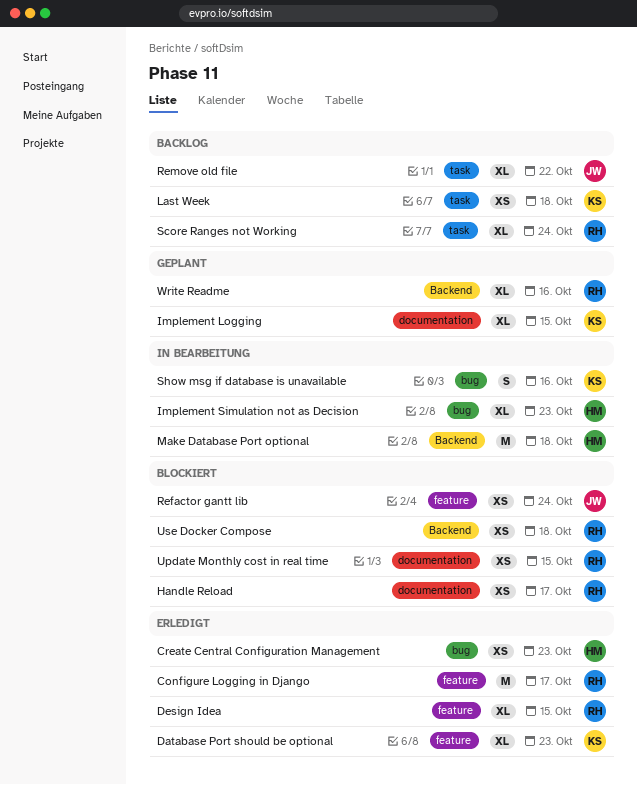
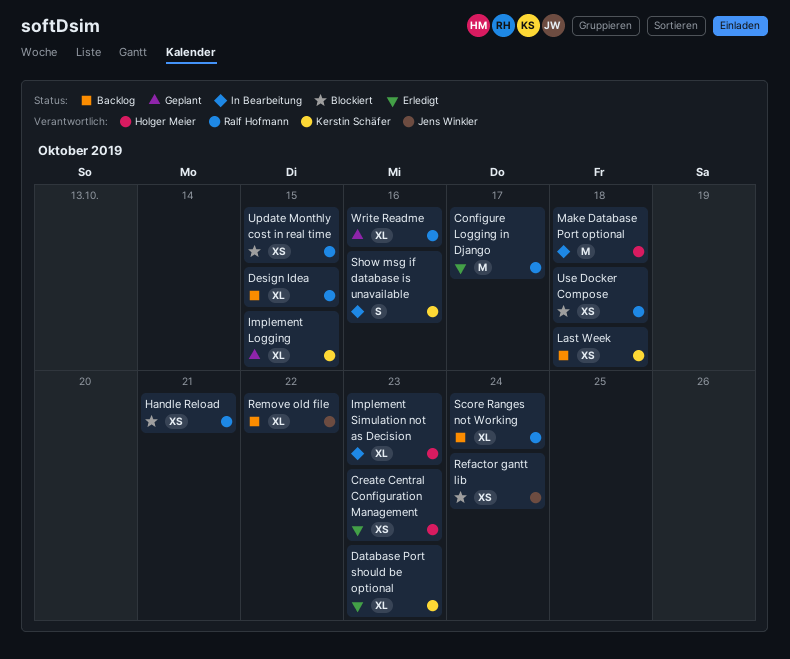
Design Idea, status: Erledigt -> Backlog
Handle Reload, due: Oct 17 -> Oct 21

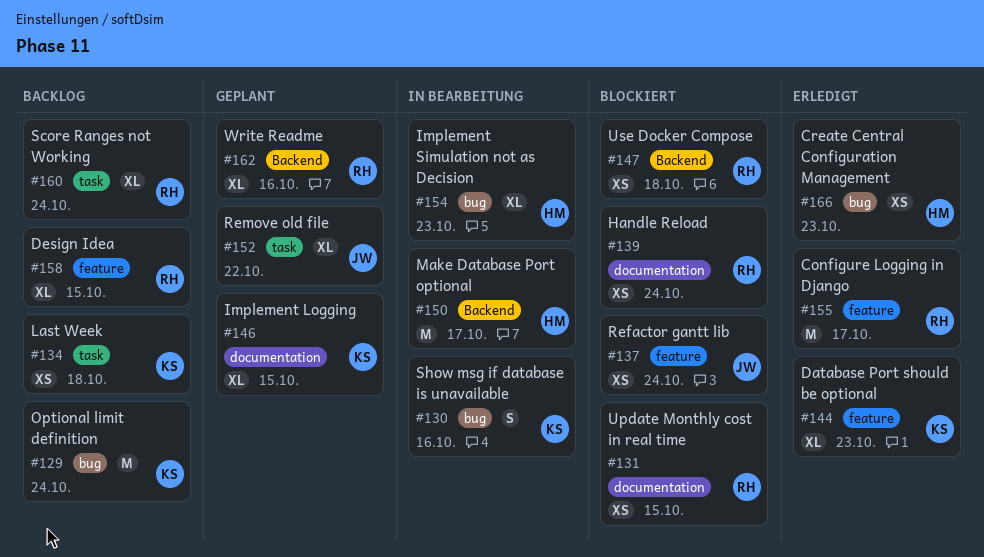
Handle Reload, due: Oct 21 -> Oct 24
Make Database Port optional, due: Oct 18 -> Oct 17
Optional limit definition: none -> present
Remove old file, status: Backlog -> Geplant

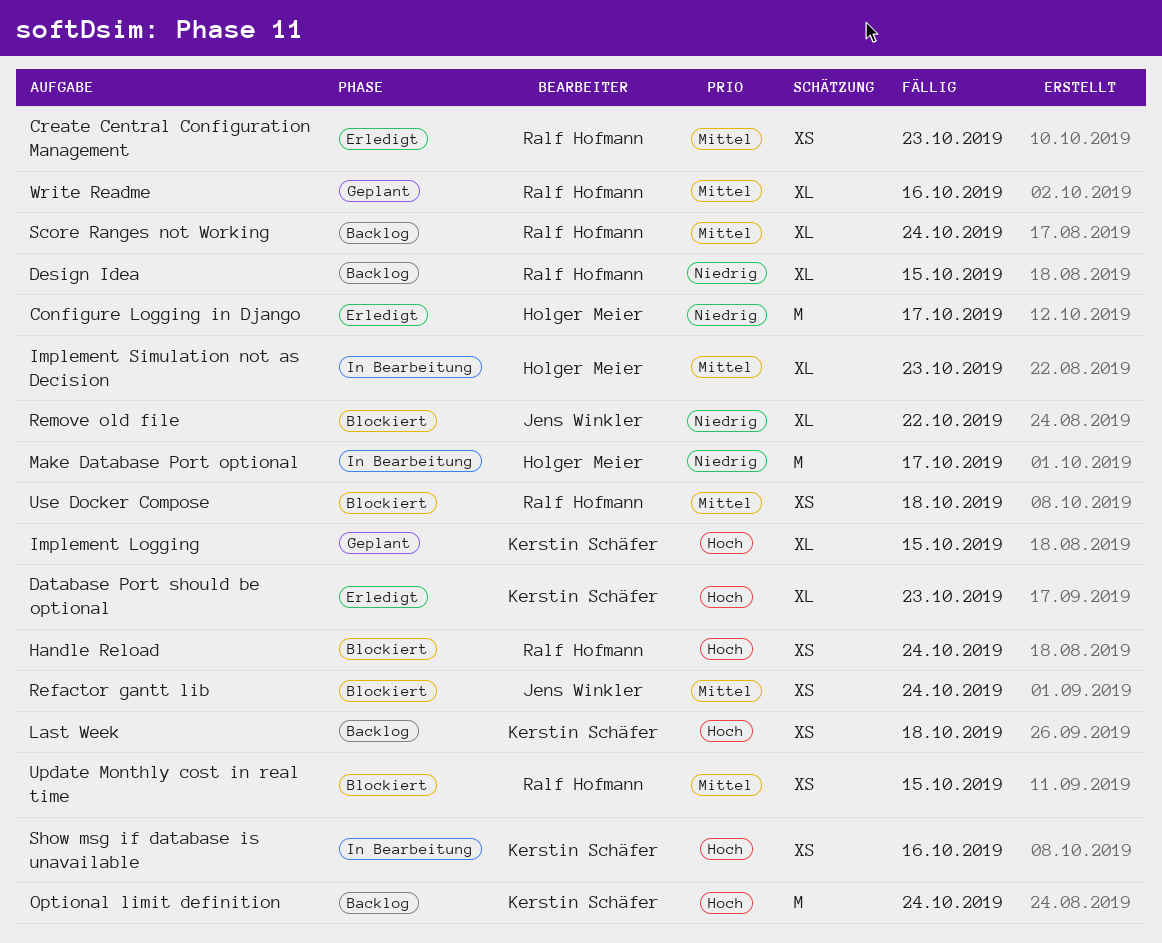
Configure Logging in Django, owner: Ralf Hofmann -> Holger Meier
Create Central Configuration Management, owner: Holger Meier -> Ralf Hofmann
Remove old file, status: Geplant -> Blockiert
Show msg if database is unavailable, estimate: S -> XS

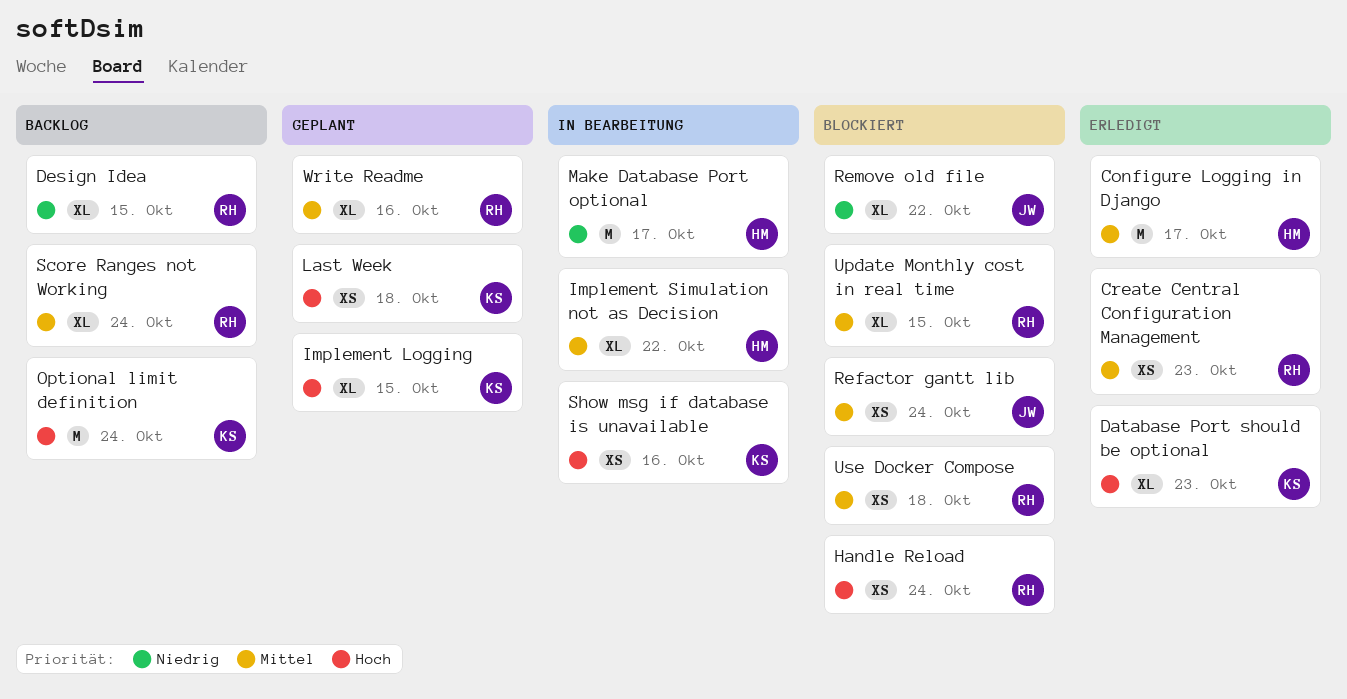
Configure Logging in Django, priority: Niedrig -> Mittel
Implement Simulation not as Decision, due: Oct 23 -> Oct 22
Last Week, status: Backlog -> Geplant
Update Monthly cost in real time, estimate: XS -> XL

